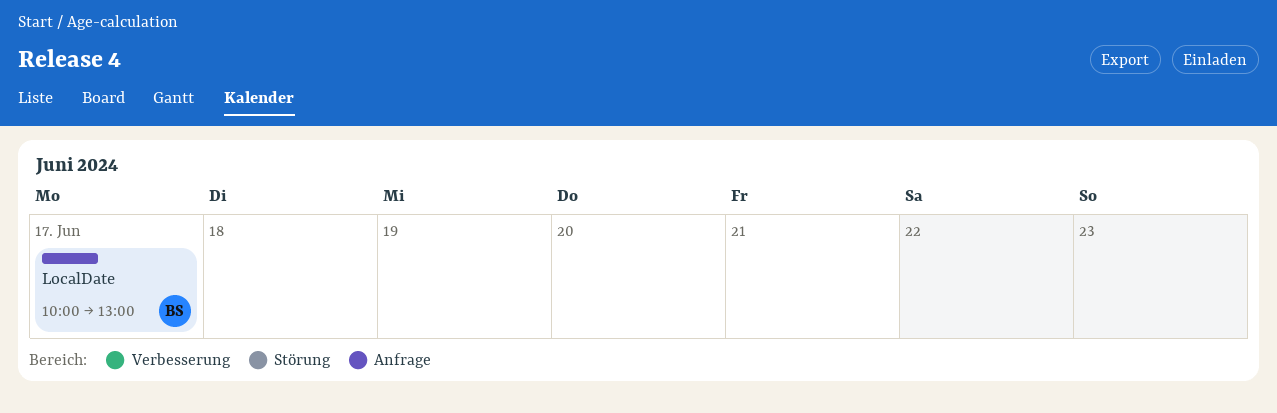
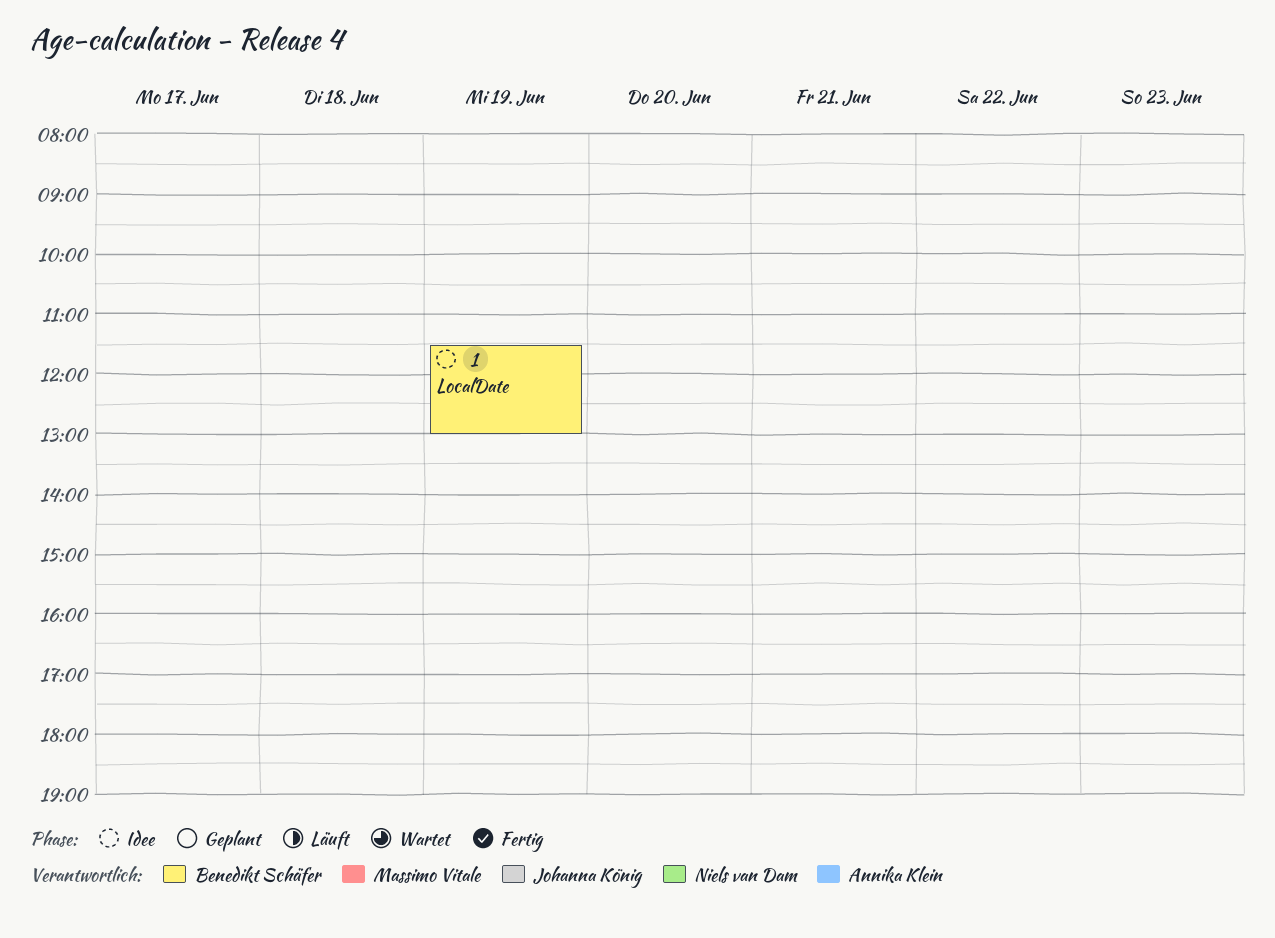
LocalDate, day: Jun 17 -> Jun 19
LocalDate, begins: 10:00 -> 11:30

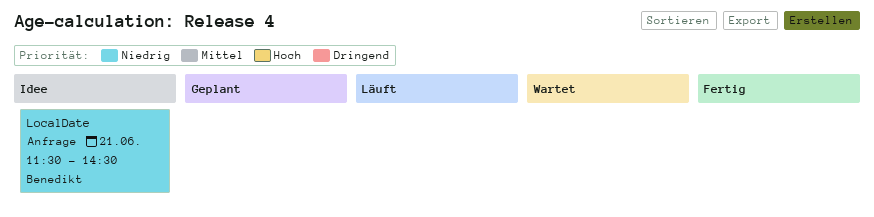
LocalDate, day: Jun 19 -> Jun 21
LocalDate, ends: 13:00 -> 14:30

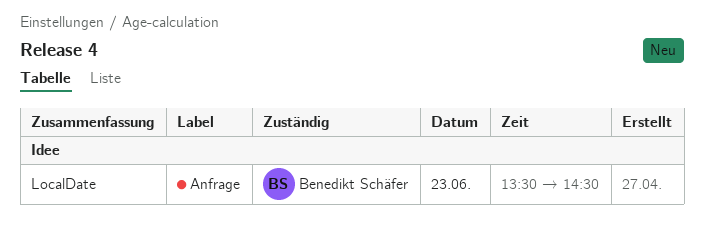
LocalDate, day: Jun 21 -> Jun 23
LocalDate, begins: 11:30 -> 13:30

